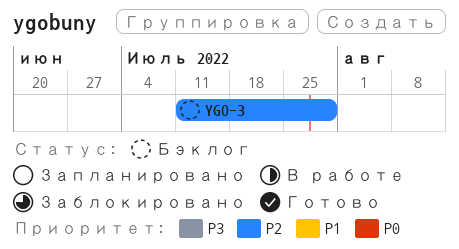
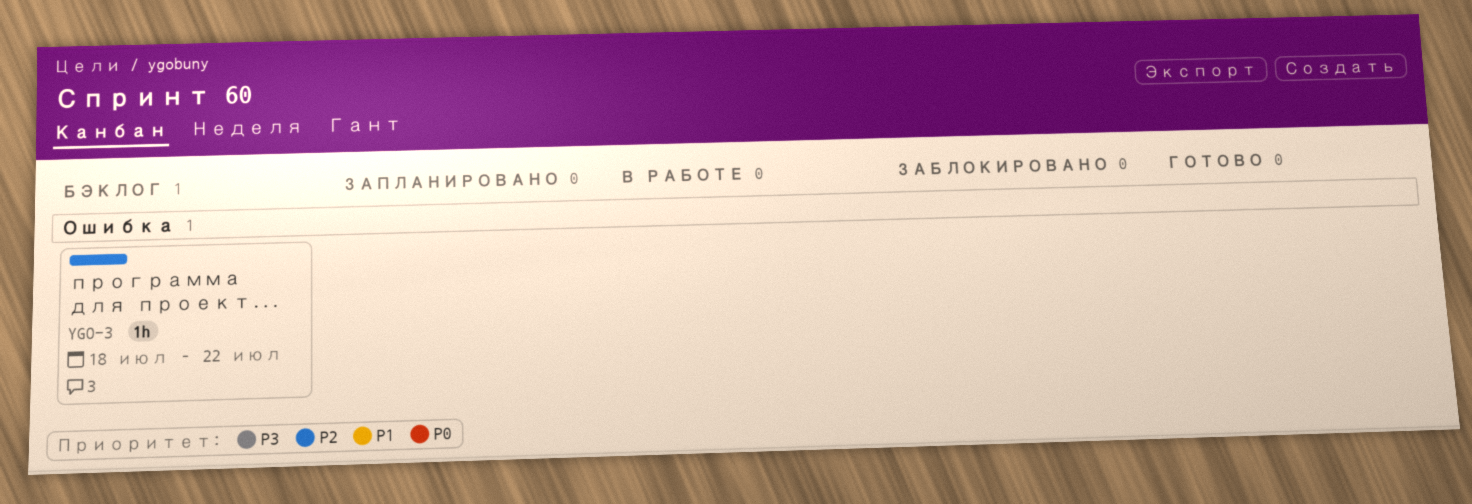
YGO-3, start: Jul 11 -> Jul 18
YGO-3, due: Jul 29 -> Jul 22

